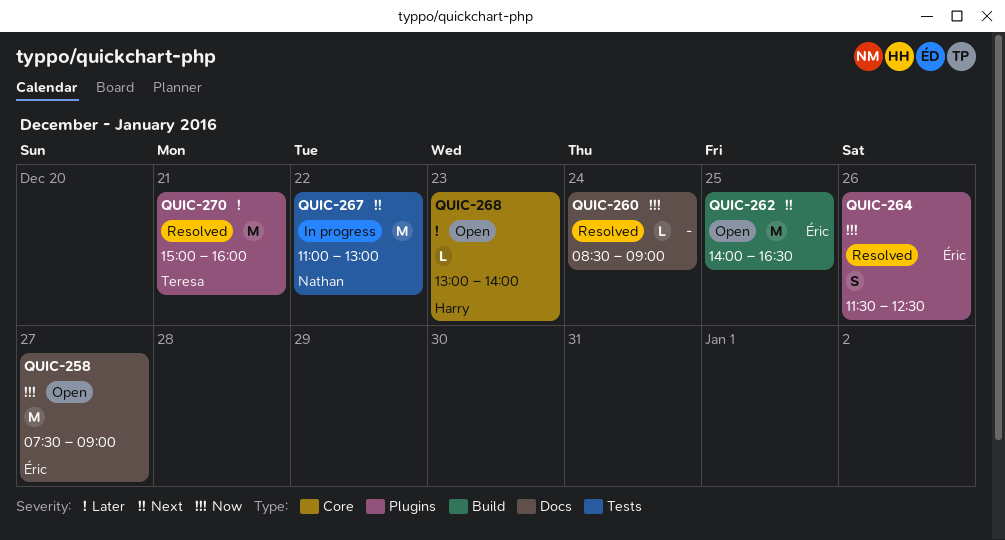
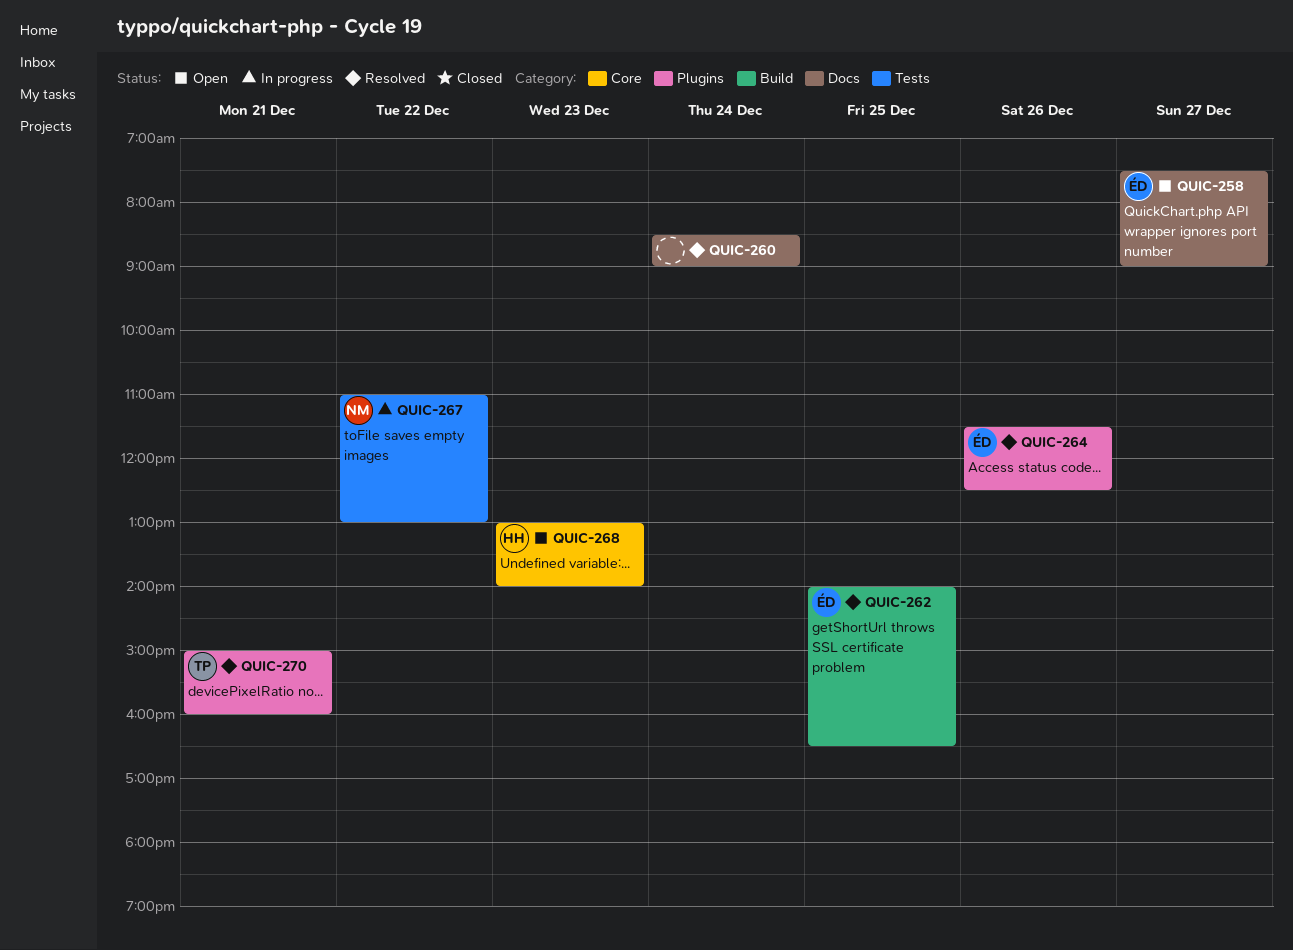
QUIC-262, status: Open -> Resolved

